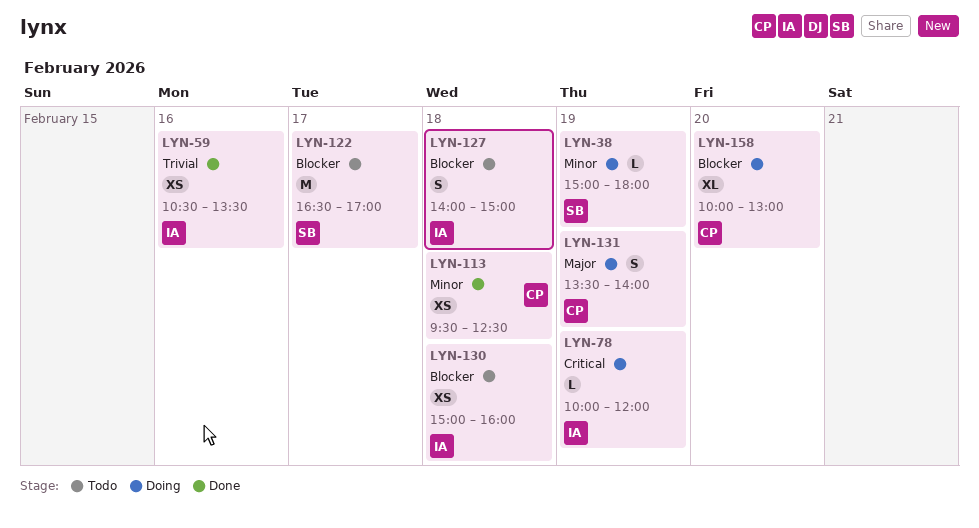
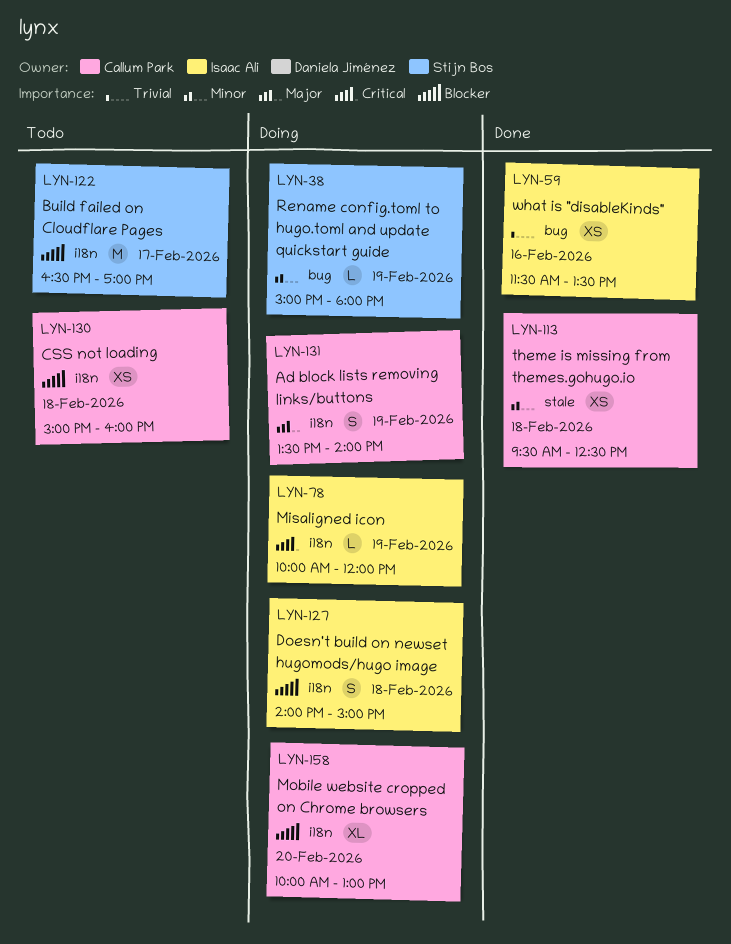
LYN-59, begins: 10:30 -> 11:30
LYN-127, status: Todo -> Doing
LYN-130, owner: Isaac Ali -> Callum Park

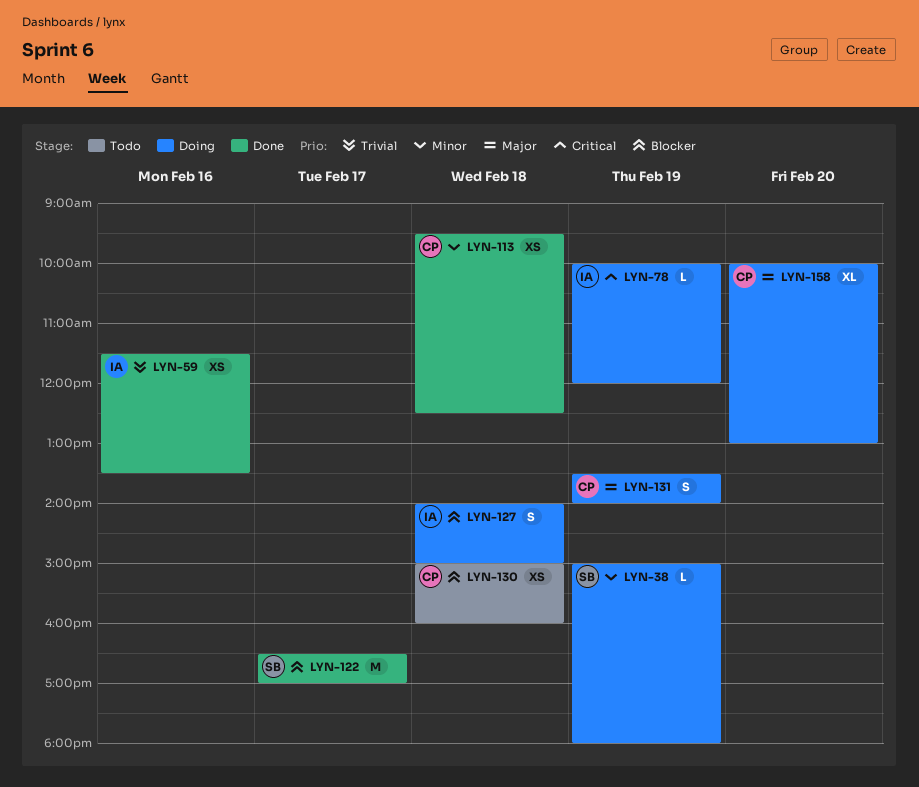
LYN-122, status: Todo -> Done
LYN-158, priority: Blocker -> Major

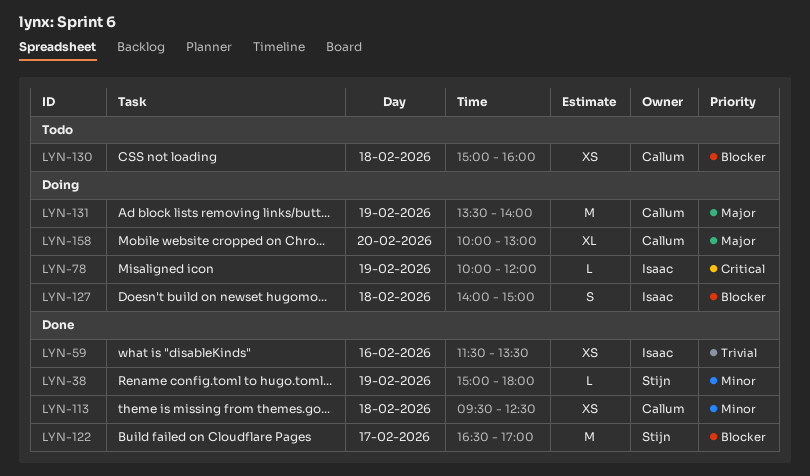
LYN-38, status: Doing -> Done
LYN-131, estimate: S -> M

